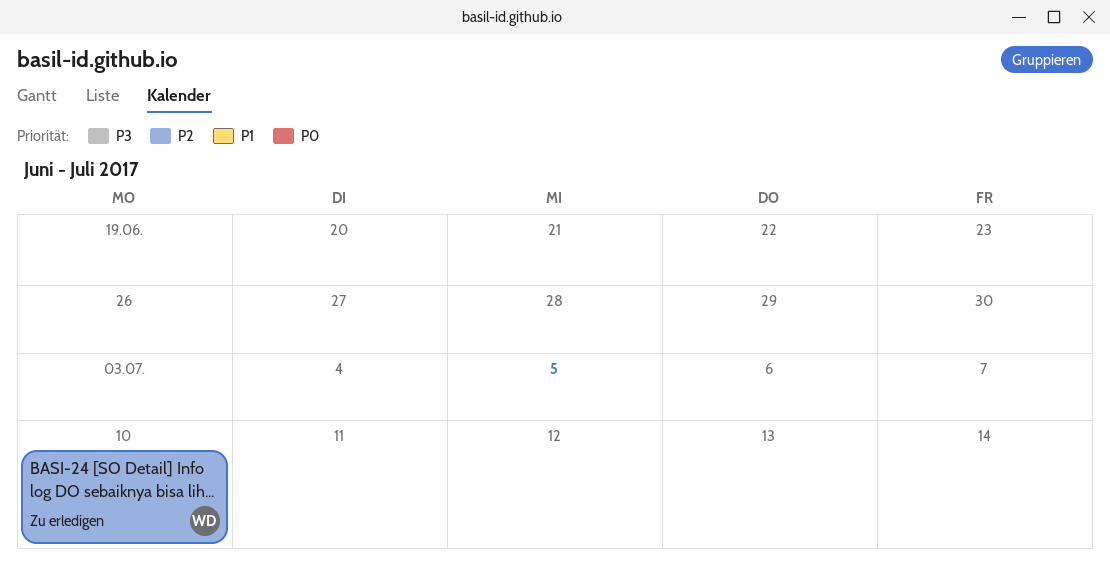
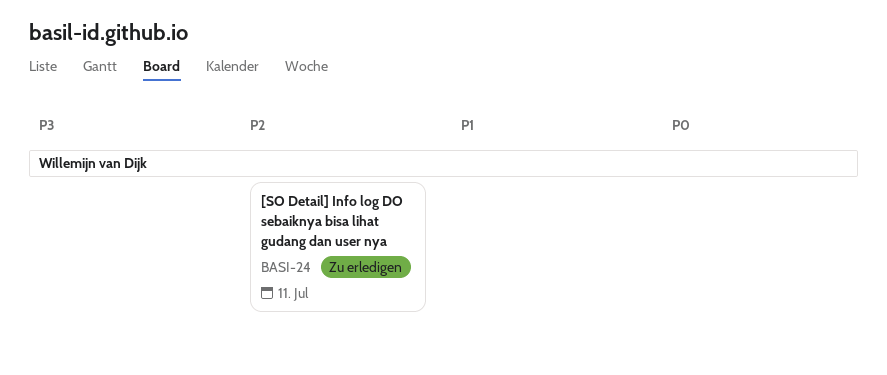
BASI-24, due: Jul 10 -> Jul 11

